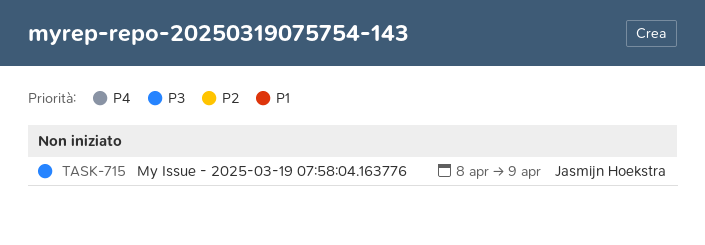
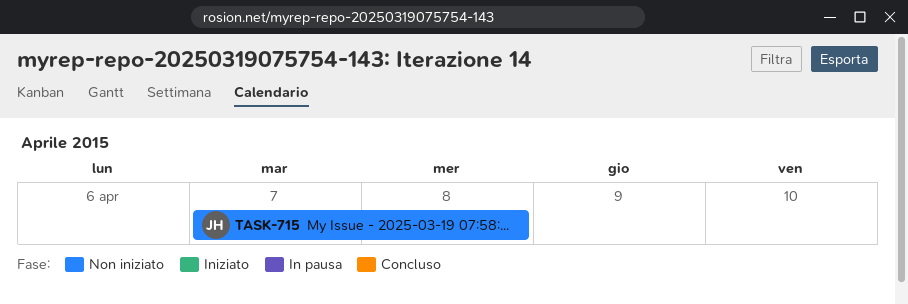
TASK-715, start: Apr 8 -> Apr 7
TASK-715, due: Apr 9 -> Apr 8

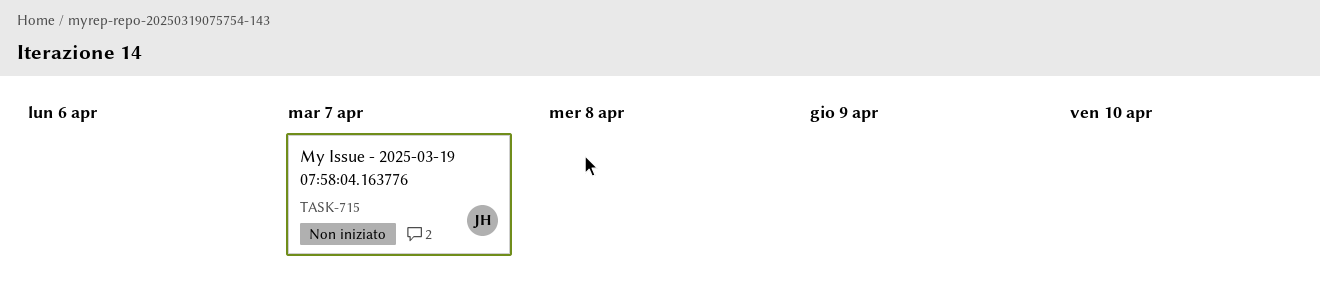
TASK-715, due: Apr 8 -> Apr 7

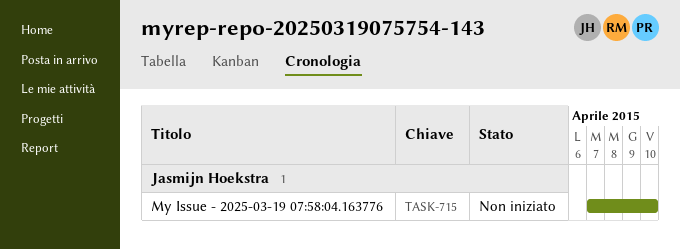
TASK-715, due: Apr 7 -> Apr 10

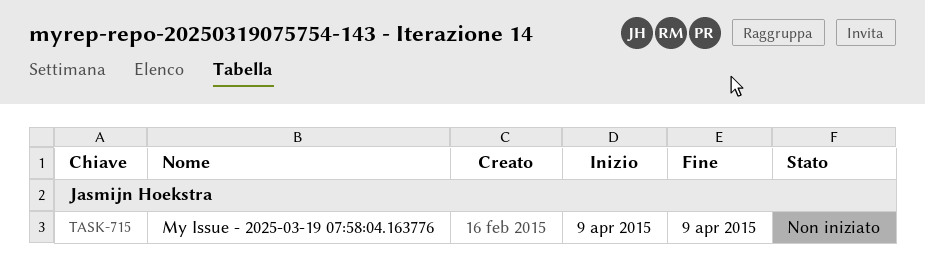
TASK-715, start: Apr 7 -> Apr 9
TASK-715, due: Apr 10 -> Apr 9

